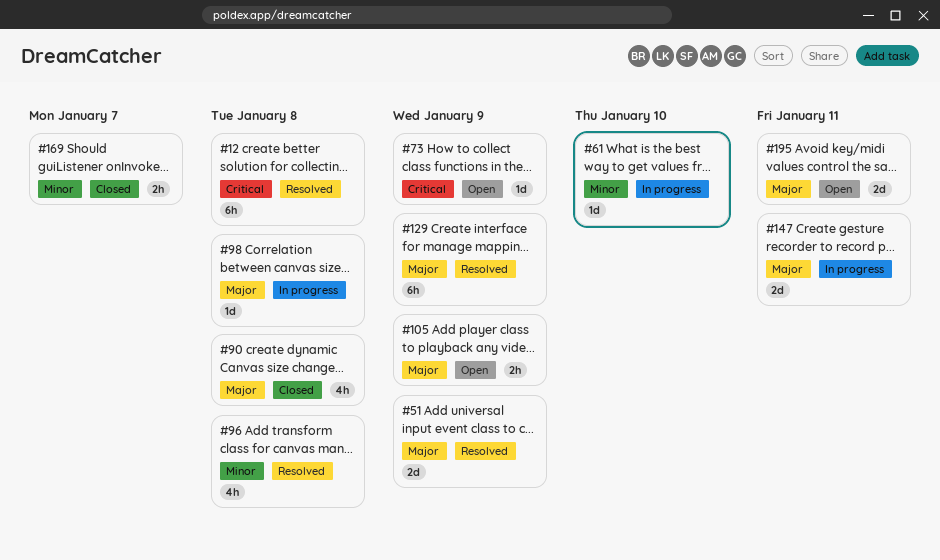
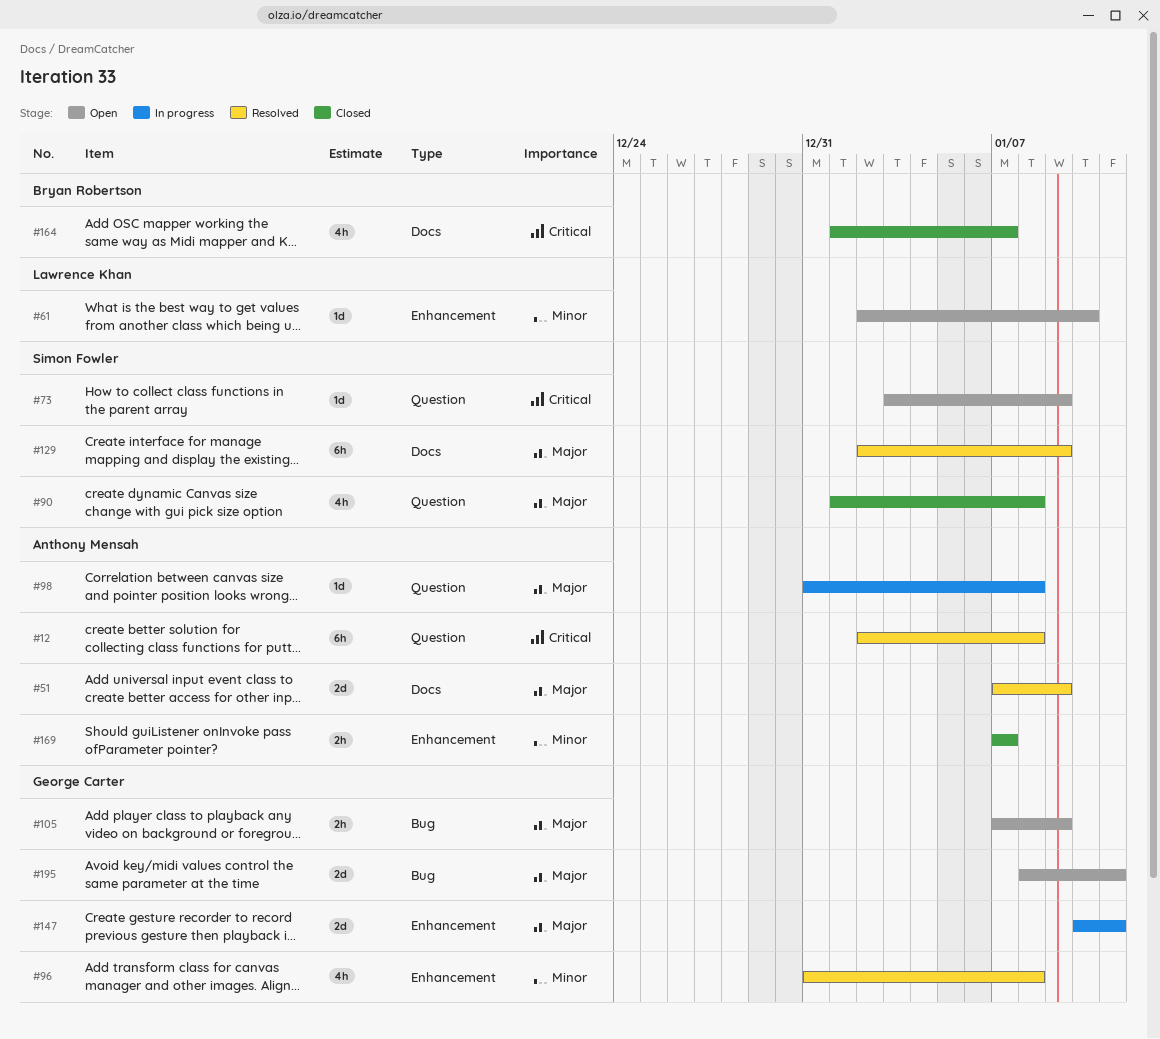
#61, status: In progress -> Open
#164: none -> present

